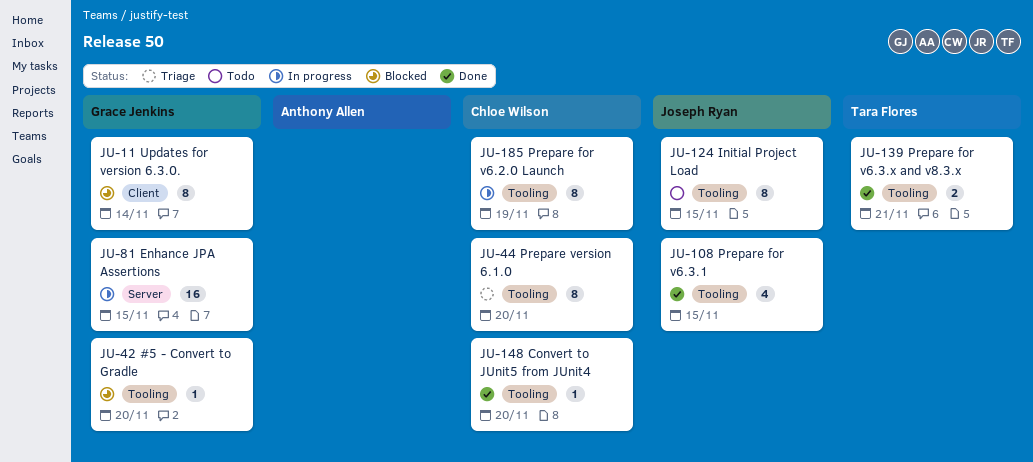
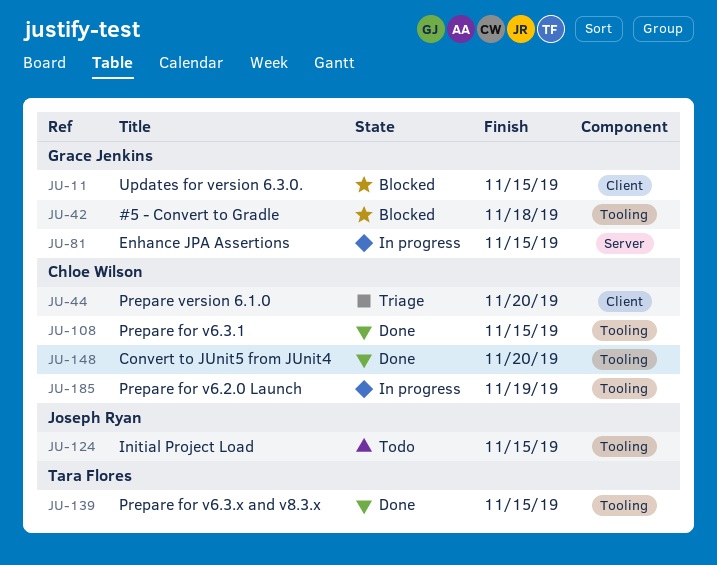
JU-11, due: Nov 14 -> Nov 15
JU-42, due: Nov 20 -> Nov 18
JU-44, label: Tooling -> Client
JU-108, owner: Joseph Ryan -> Chloe Wilson
JU-139, due: Nov 21 -> Nov 15

